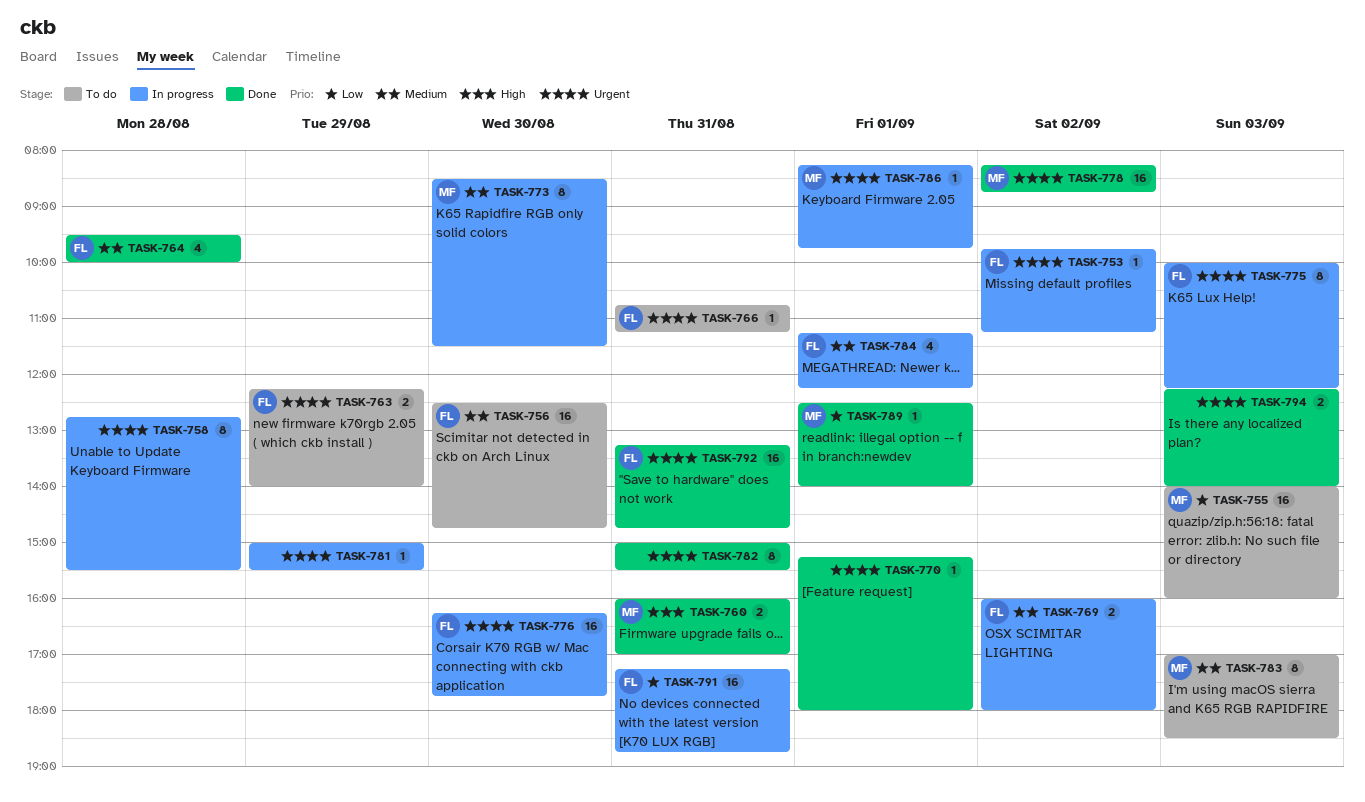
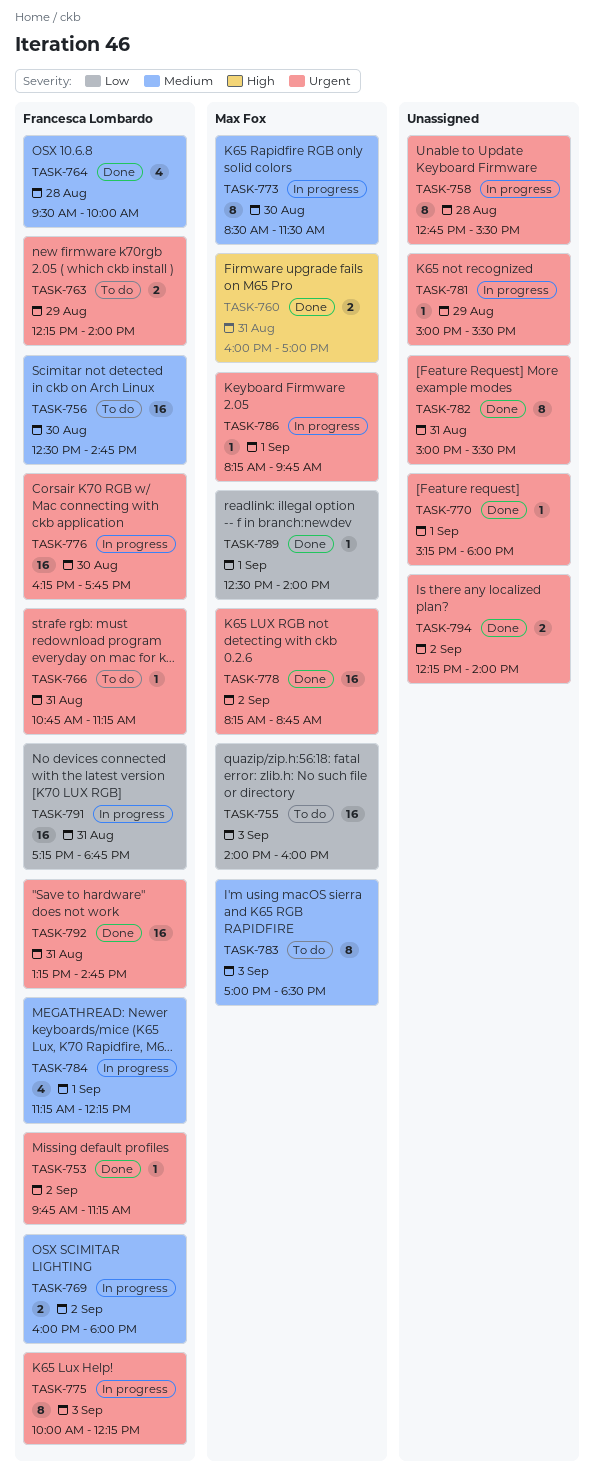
TASK-753, status: In progress -> Done
TASK-794, day: Sep 3 -> Sep 2

